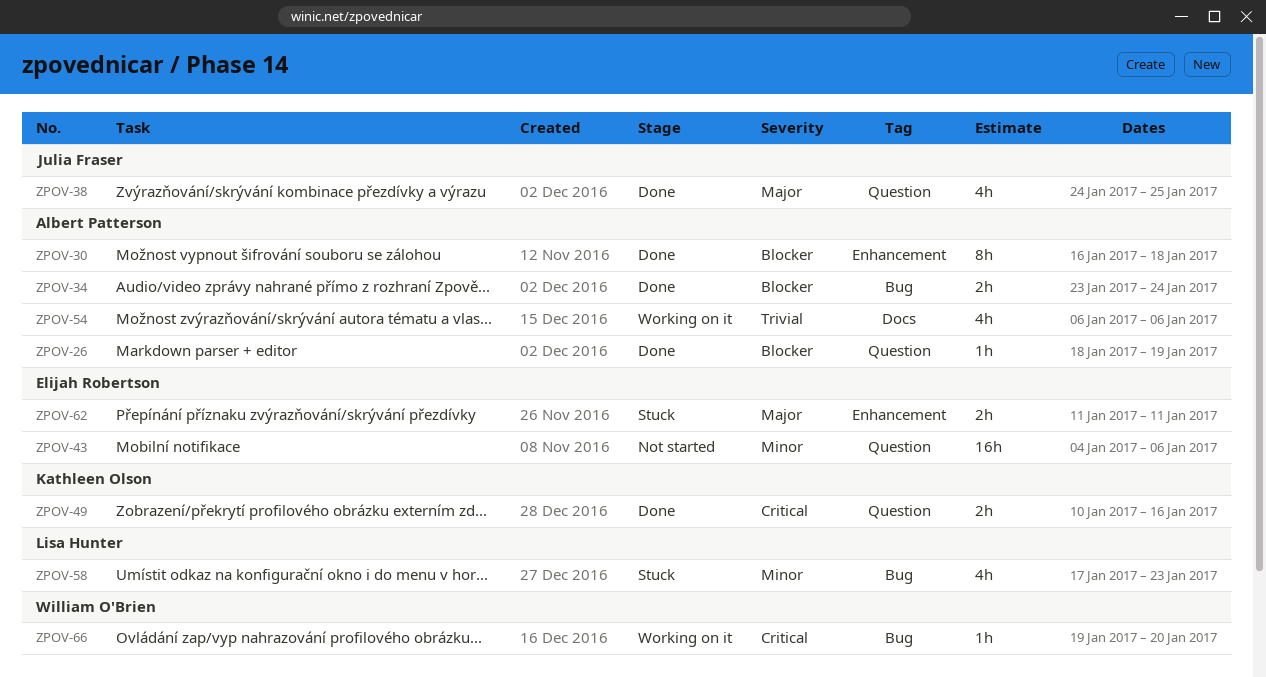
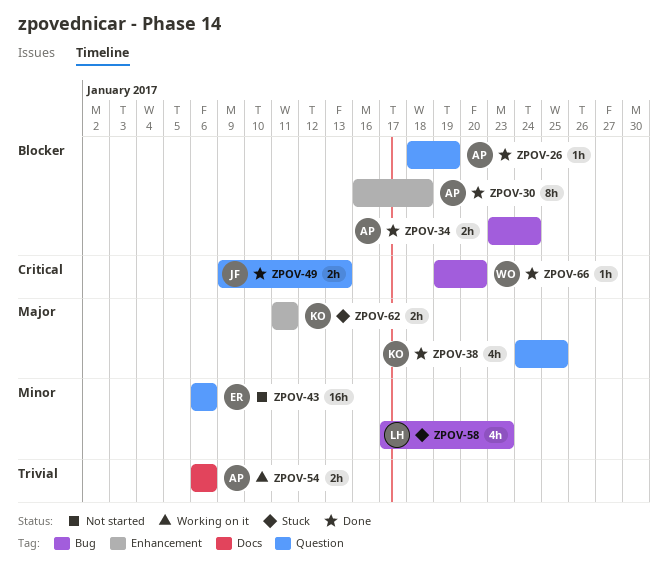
ZPOV-38, owner: Julia Fraser -> Kathleen Olson
ZPOV-43, start: Jan 4 -> Jan 6
ZPOV-49, owner: Kathleen Olson -> Julia Fraser
ZPOV-49, start: Jan 10 -> Jan 9
ZPOV-49, due: Jan 16 -> Jan 13
ZPOV-54, estimate: 4h -> 2h
ZPOV-62, owner: Elijah Robertson -> Kathleen Olson
ZPOV-66, status: Working on it -> Done

